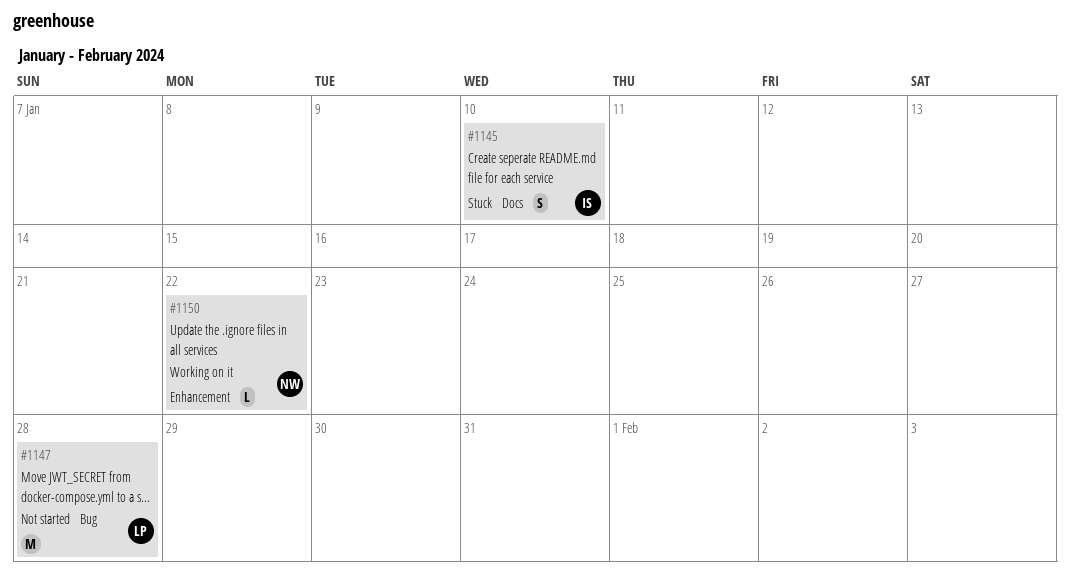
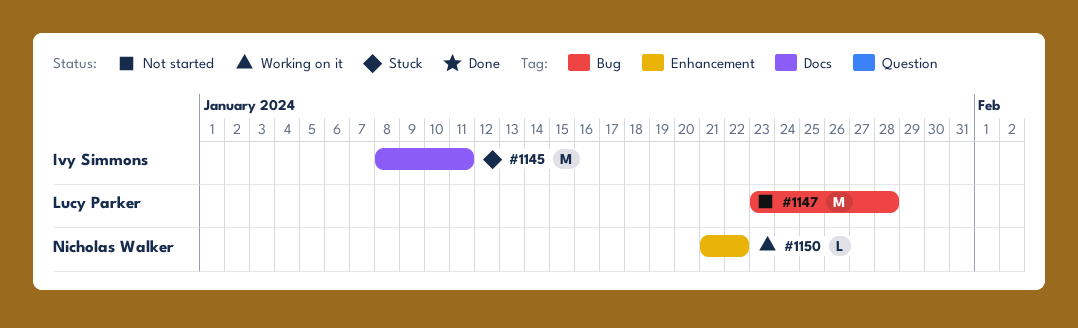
#1145, estimate: S -> M
#1145, due: Jan 10 -> Jan 11

